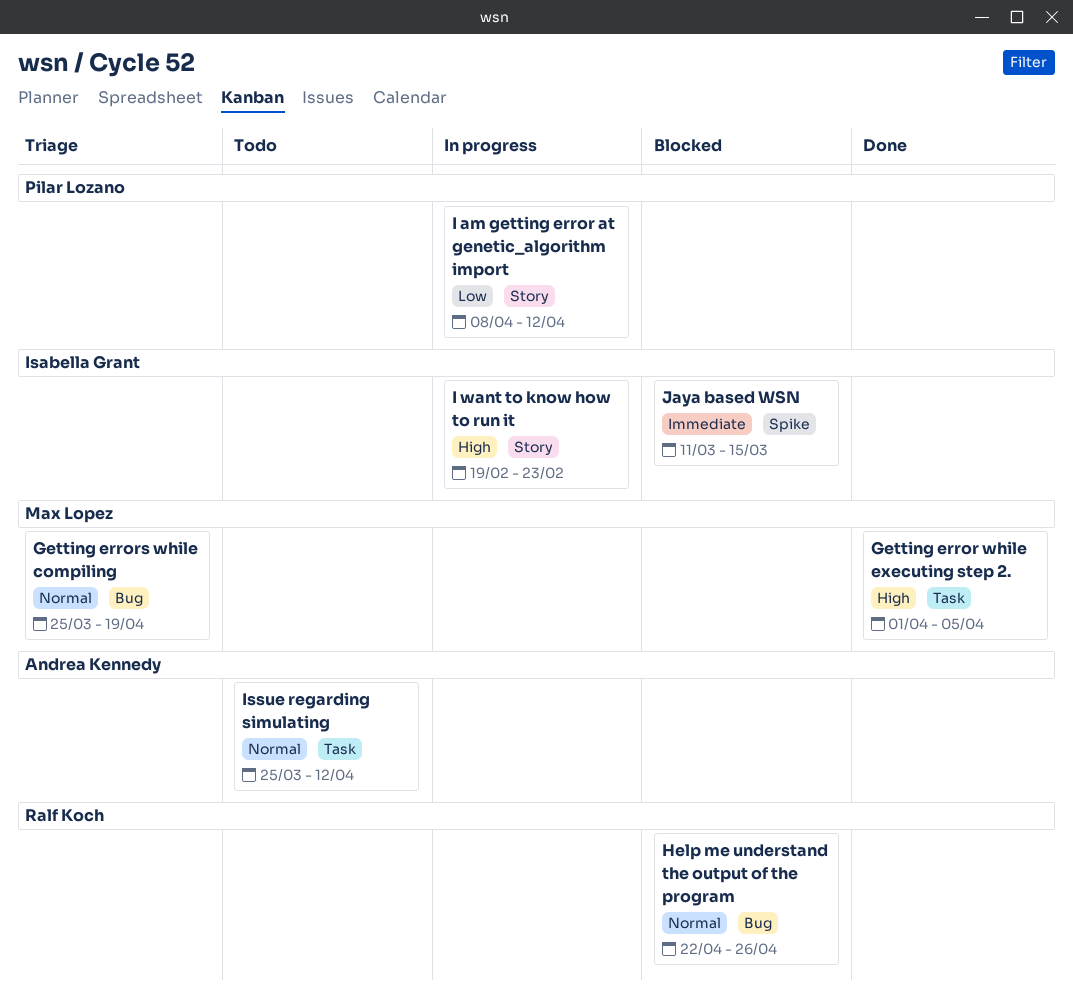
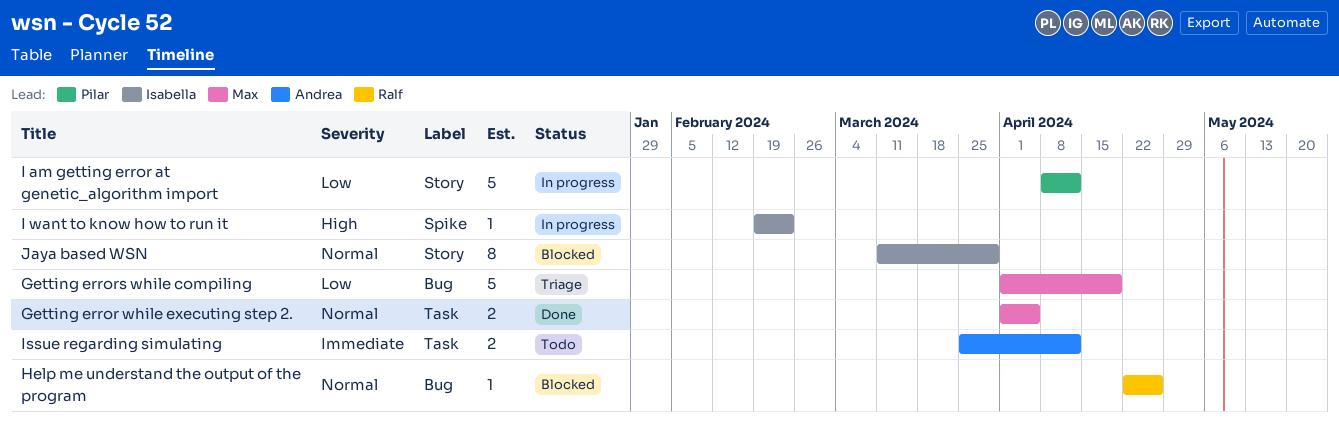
Getting error while executing step 2., priority: High -> Normal
Getting errors while compiling, priority: Normal -> Low
Getting errors while compiling, start: Mar 25 -> Apr 1
I want to know how to run it, label: Story -> Spike
Issue regarding simulating, priority: Normal -> Immediate
Jaya based WSN, priority: Immediate -> Normal
Jaya based WSN, label: Spike -> Story
Jaya based WSN, due: Mar 15 -> Mar 29

